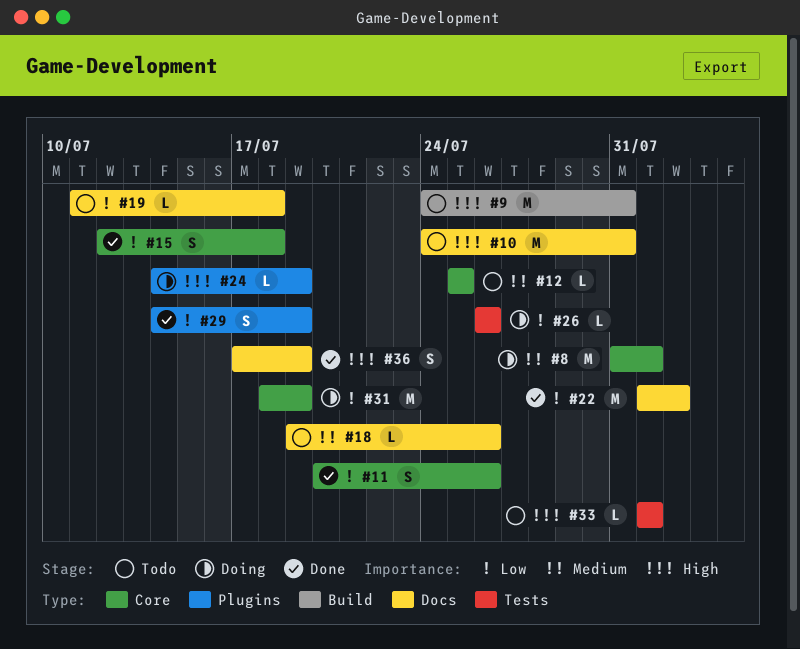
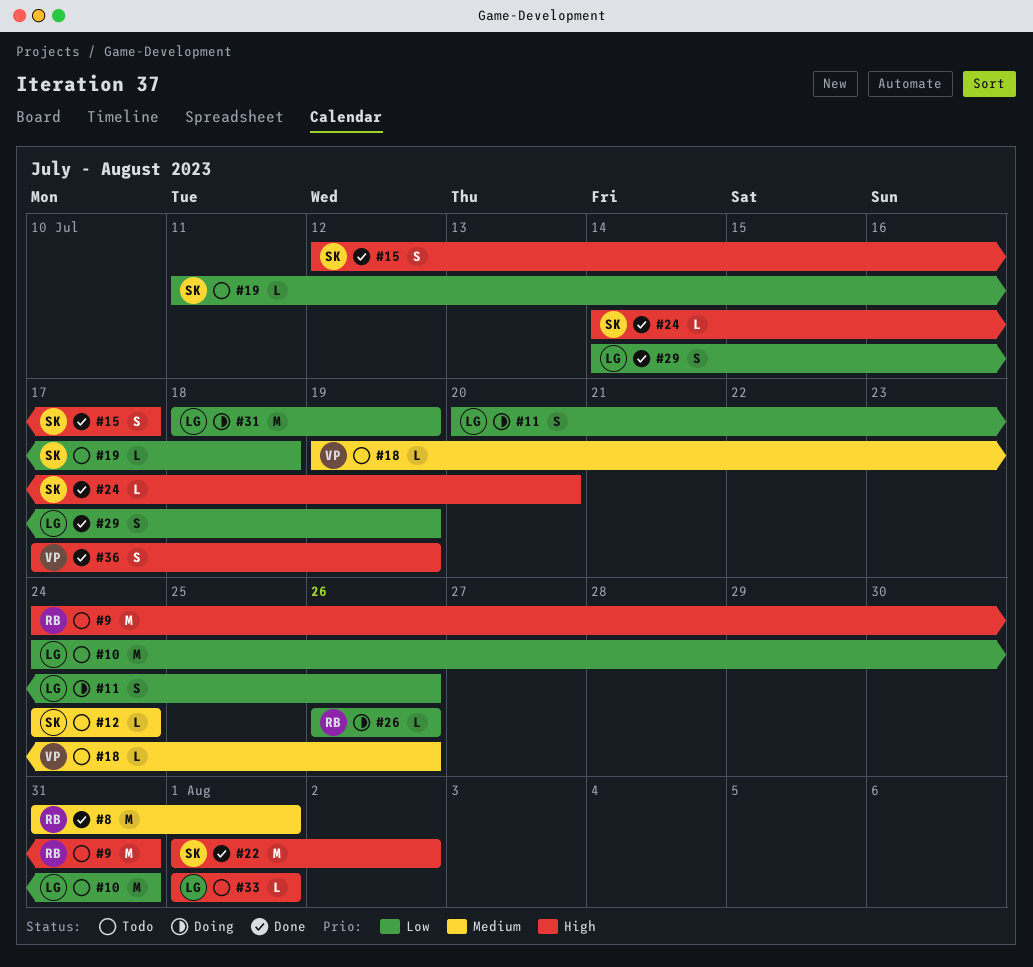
#8, status: Doing -> Done
#10, priority: High -> Low
#11, status: Done -> Doing
#12, start: Jul 25 -> Jul 24
#12, due: Jul 25 -> Jul 24
#15, priority: Low -> High
#15, due: Jul 18 -> Jul 17
#22, priority: Low -> High
#24, status: Doing -> Done
#24, due: Jul 19 -> Jul 20

